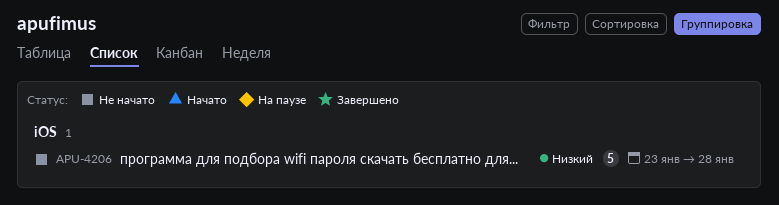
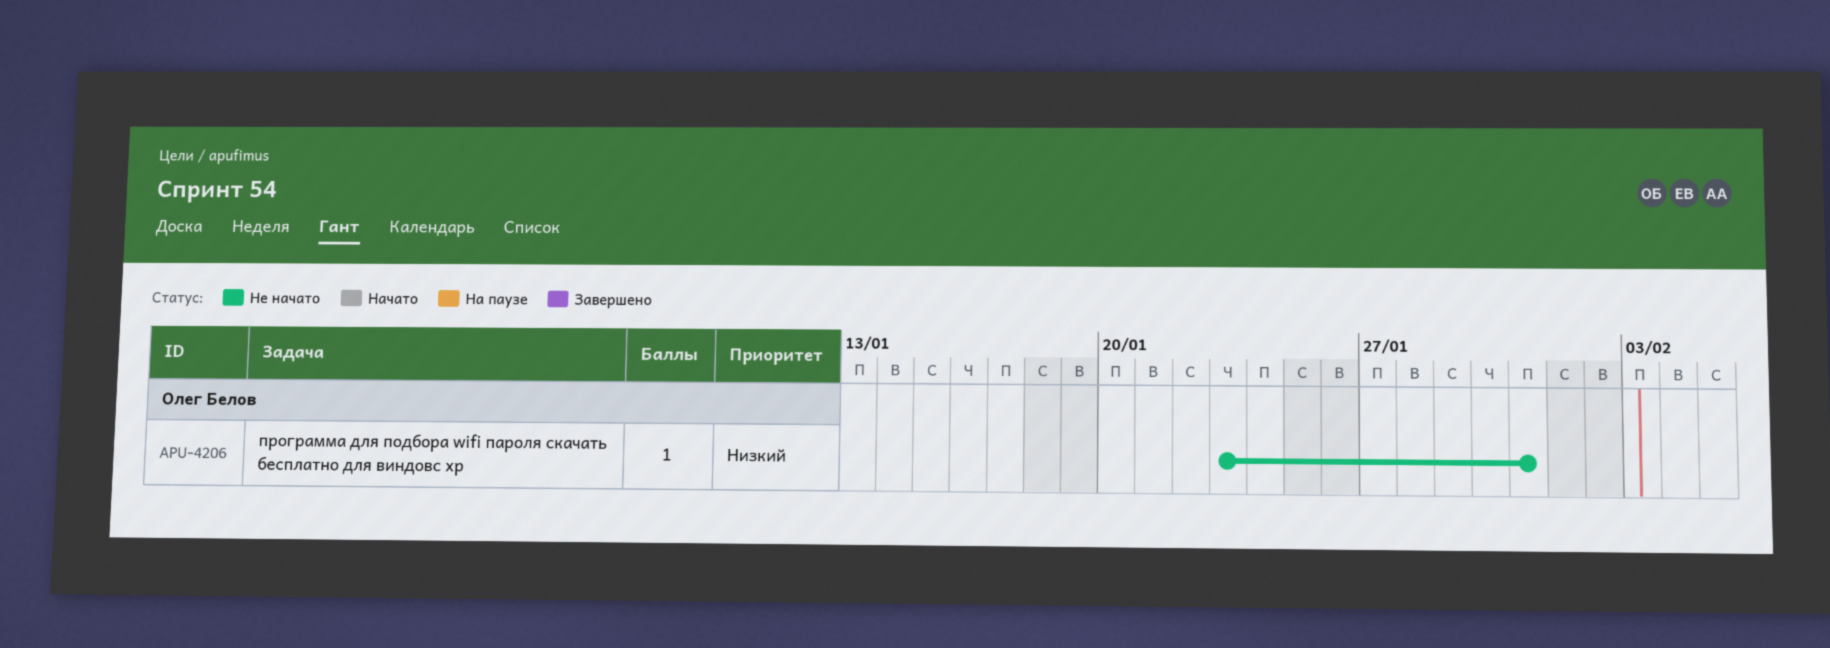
APU-4206, estimate: 5 -> 1
APU-4206, due: Jan 28 -> Jan 31

